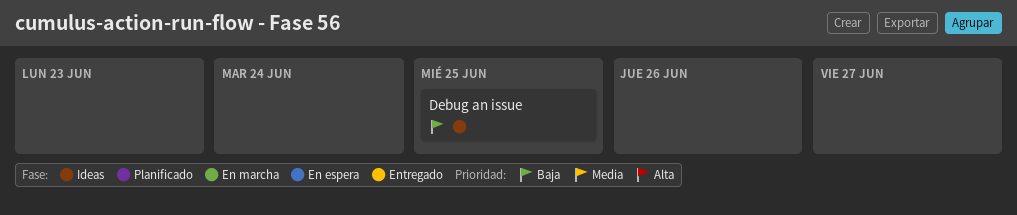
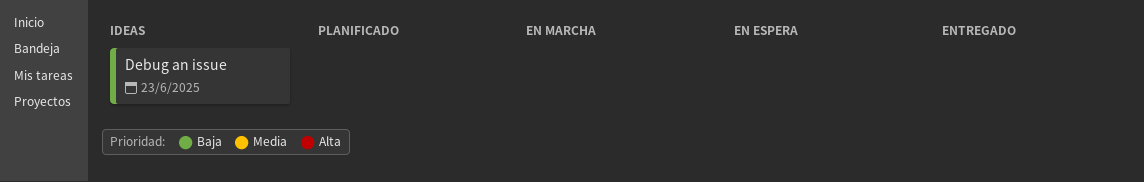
Debug an issue, due: Jun 25 -> Jun 23

